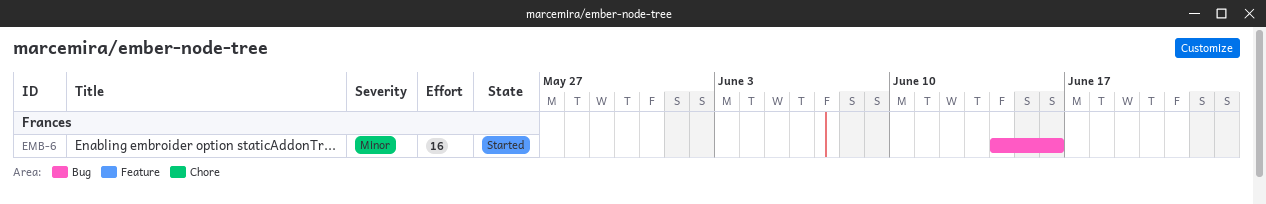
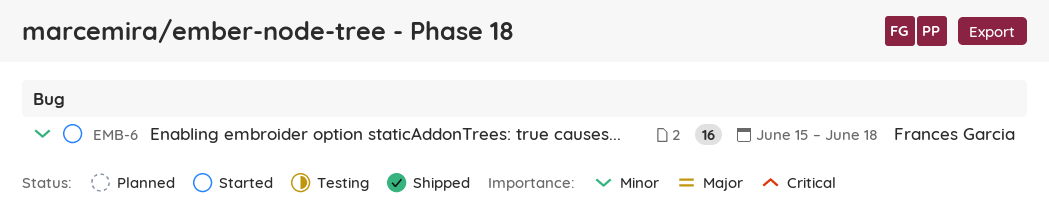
EMB-6, start: Jun 14 -> Jun 15
EMB-6, due: Jun 16 -> Jun 18

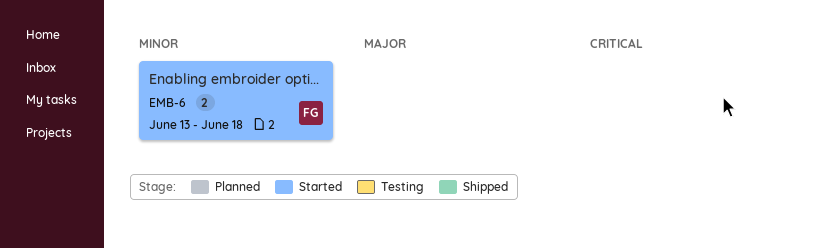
EMB-6, estimate: 16 -> 2
EMB-6, start: Jun 15 -> Jun 13

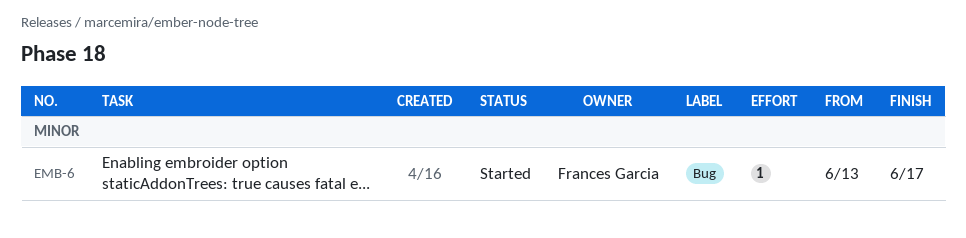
EMB-6, estimate: 2 -> 1
EMB-6, due: Jun 18 -> Jun 17

